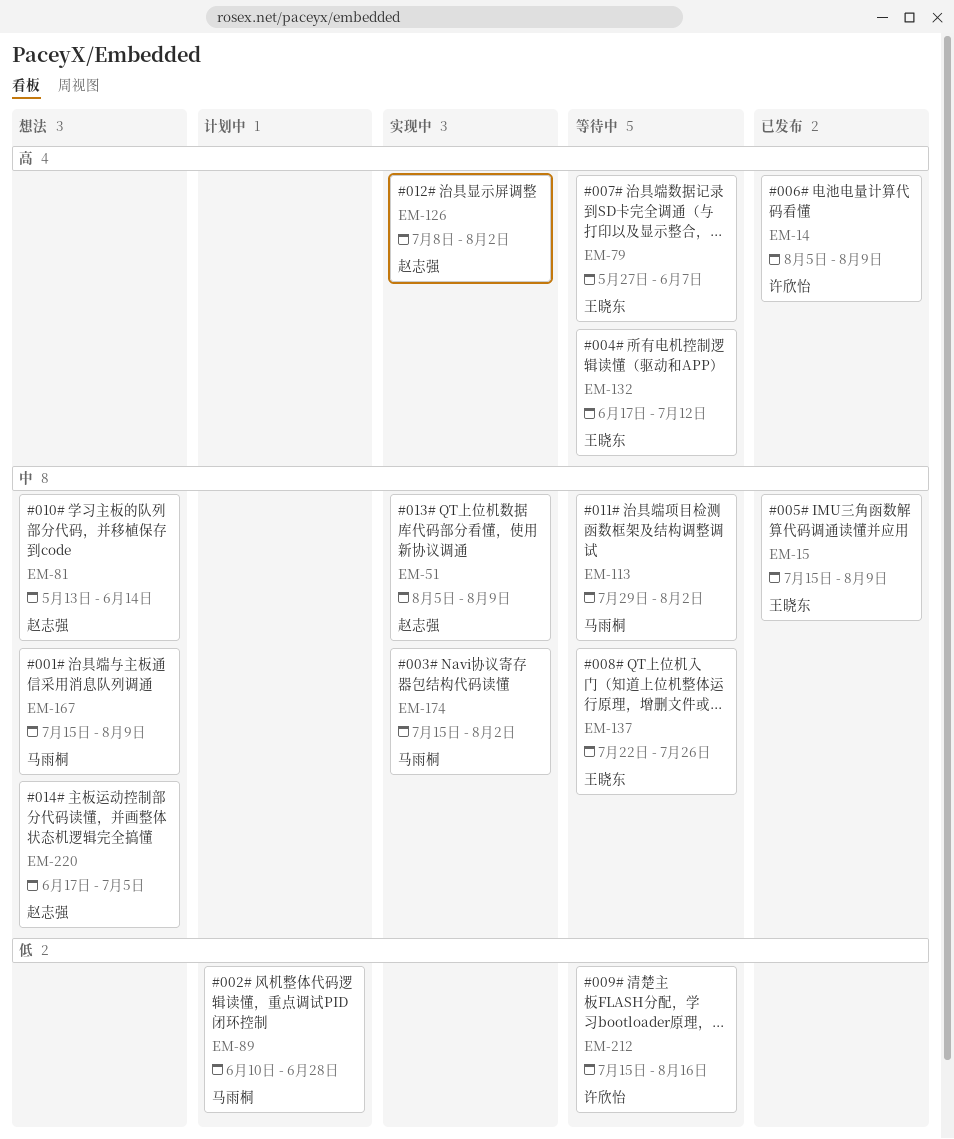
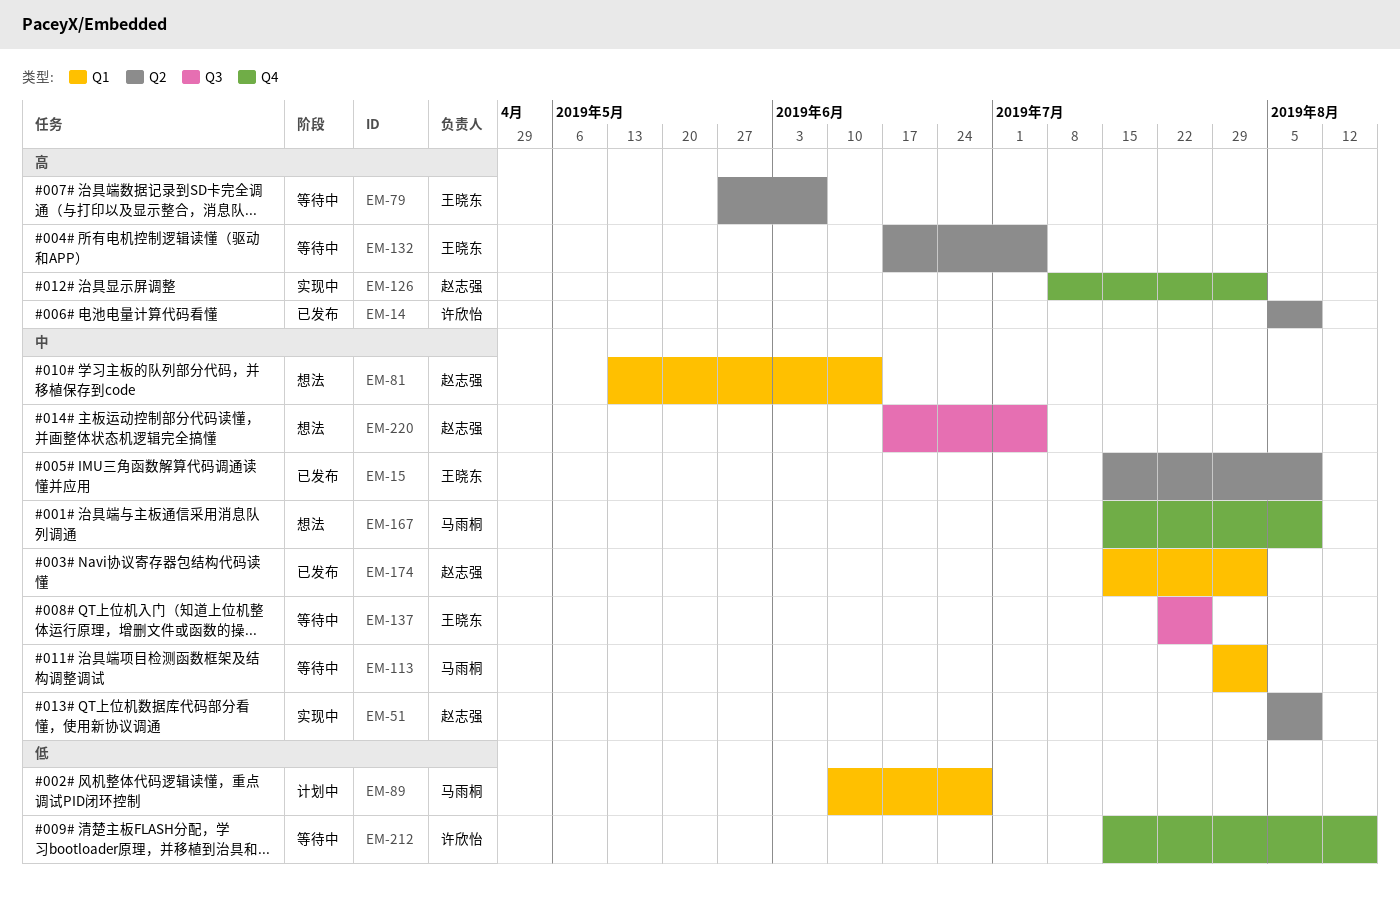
EM-132, due: Jul 12 -> Jul 5
EM-174, status: 实现中 -> 已发布
EM-174, owner: 马雨桐 -> 赵志强

